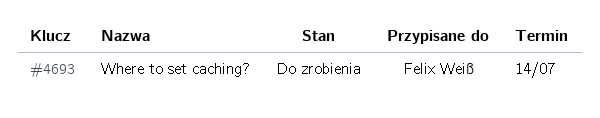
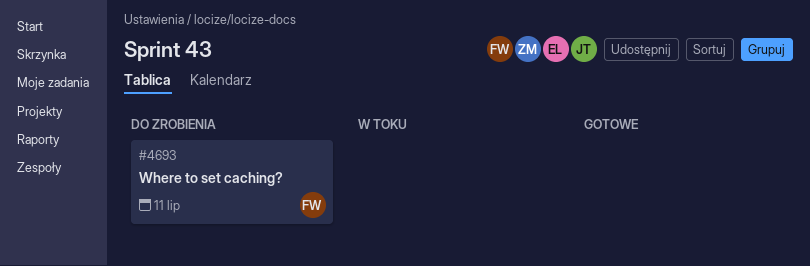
#4693, due: Jul 14 -> Jul 11

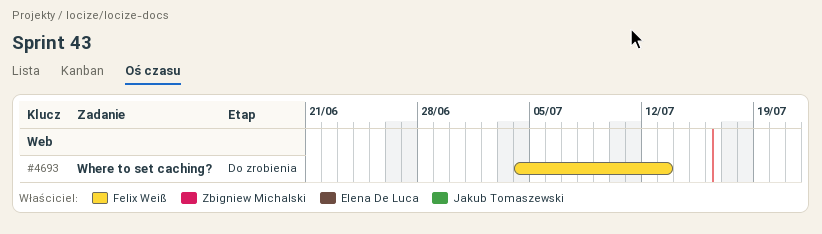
#4693, due: Jul 11 -> Jul 13

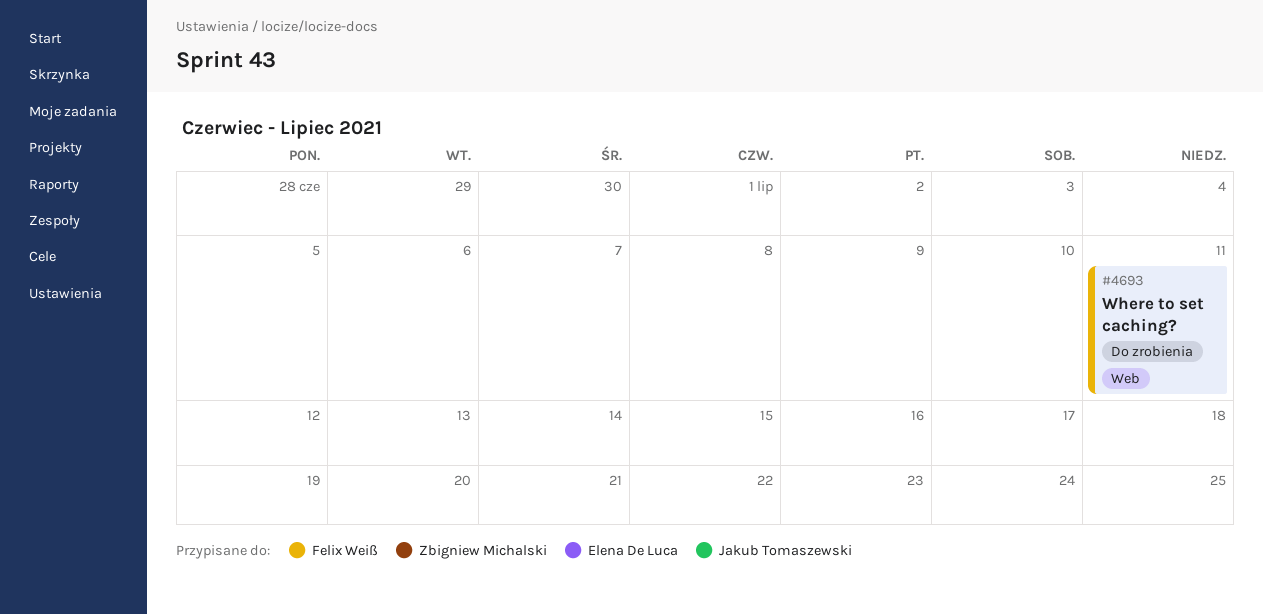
#4693, due: Jul 13 -> Jul 11

